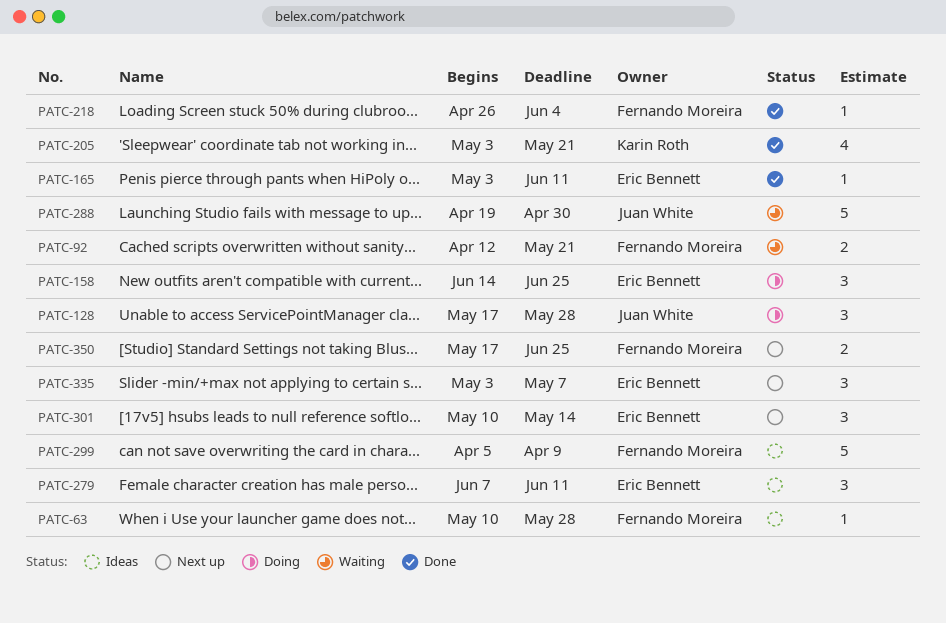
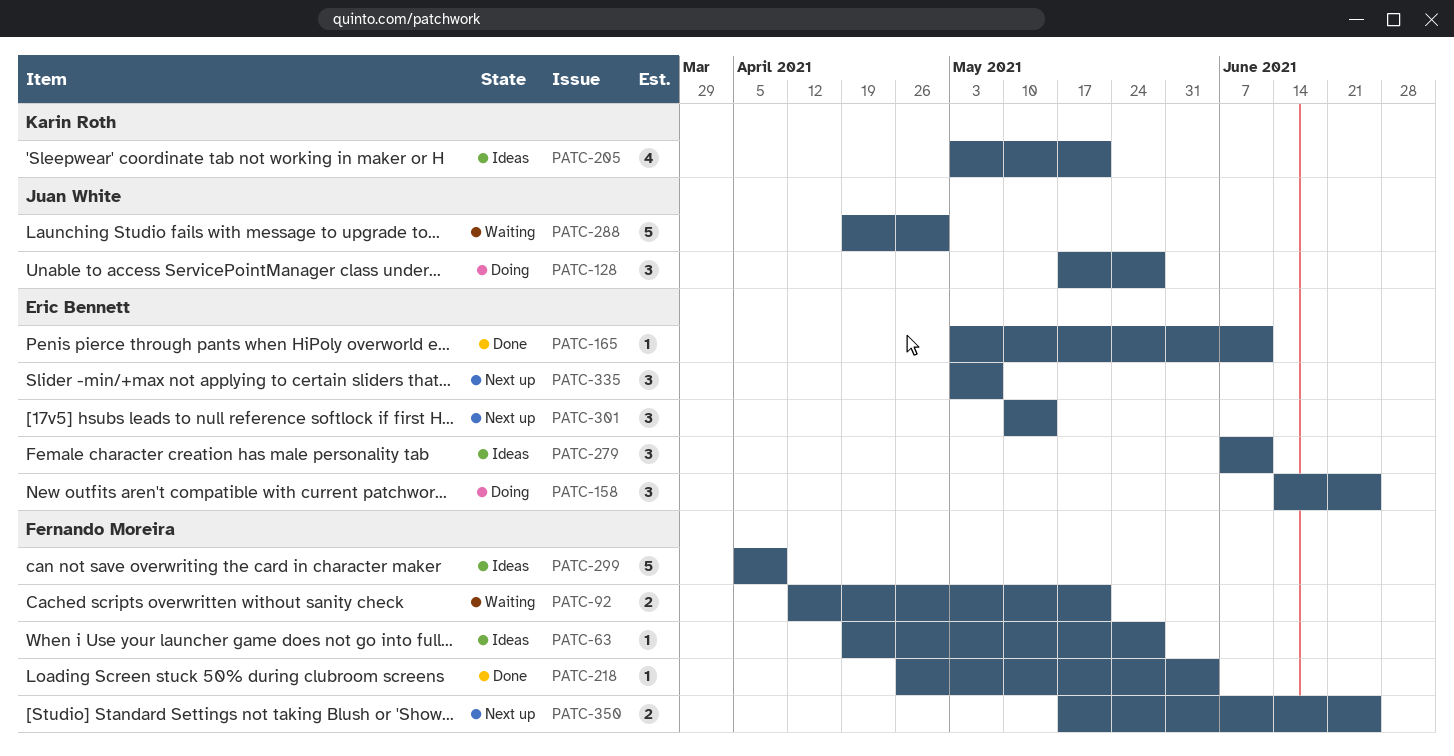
PATC-63, start: May 10 -> Apr 19
PATC-205, status: Done -> Ideas

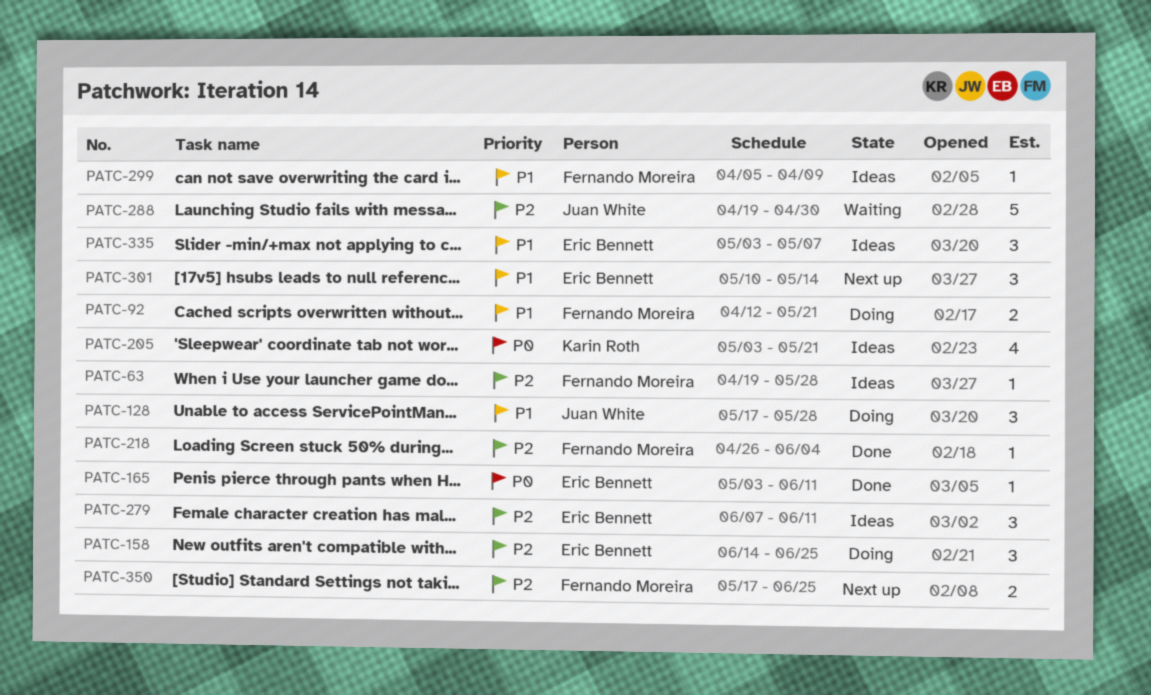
PATC-92, status: Waiting -> Doing
PATC-299, estimate: 5 -> 1
PATC-335, status: Next up -> Ideas

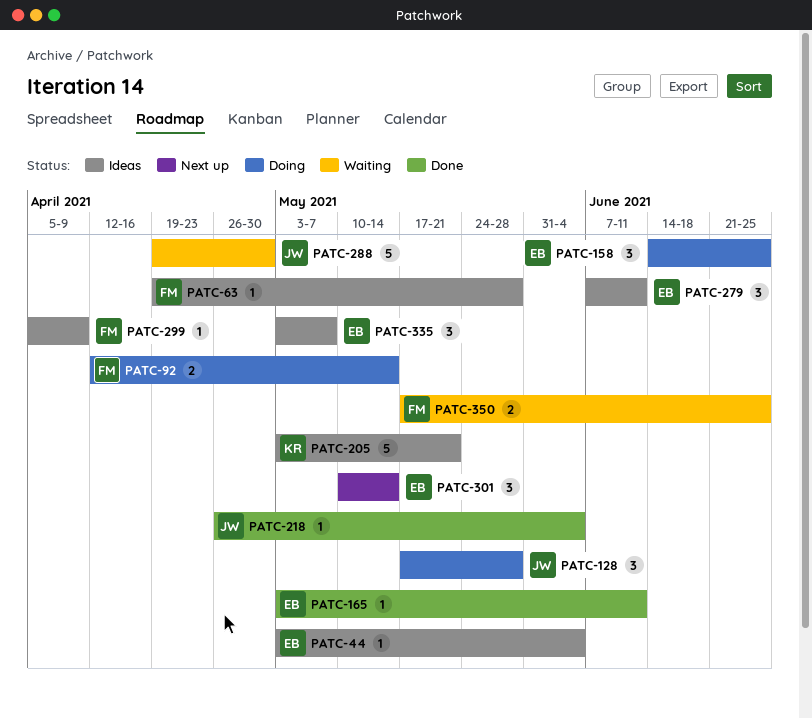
PATC-44: none -> present
PATC-92, due: May 21 -> May 14
PATC-205, estimate: 4 -> 5
PATC-218, owner: Fernando Moreira -> Juan White
PATC-350, status: Next up -> Waiting

